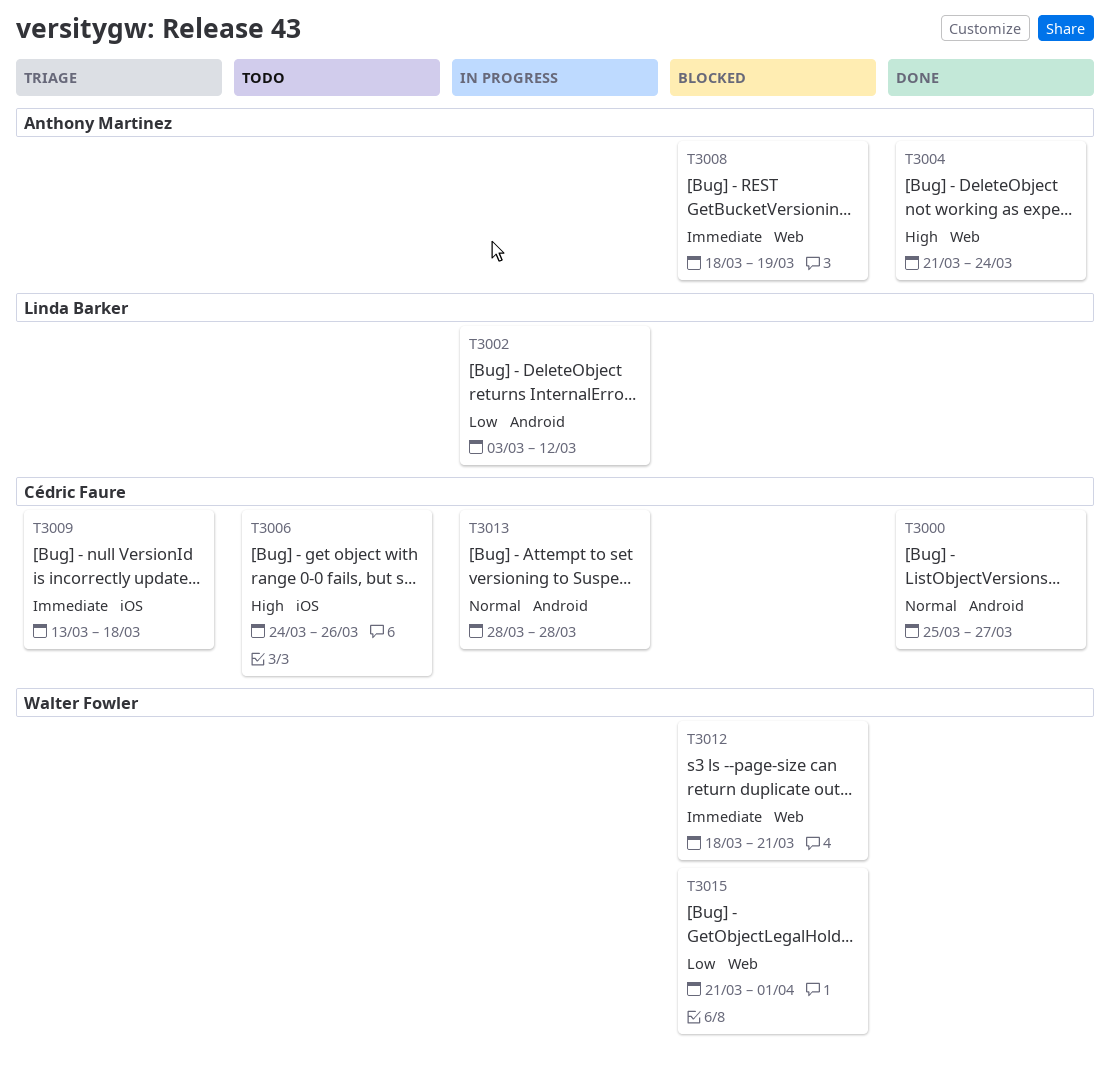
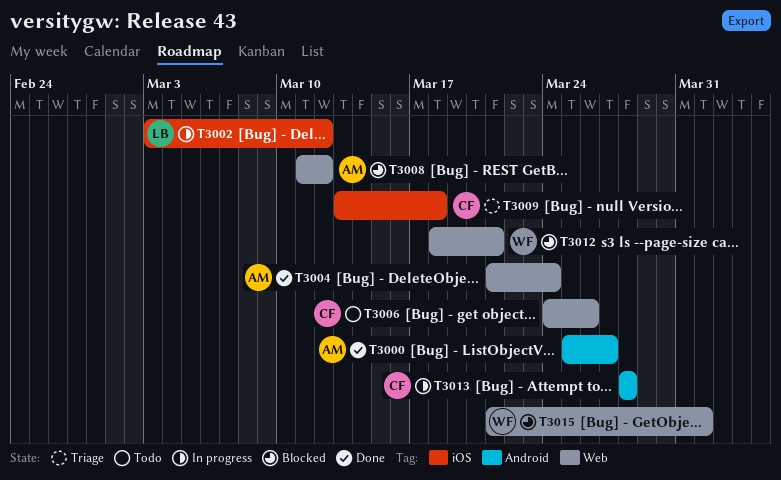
T3000, owner: Cédric Faure -> Anthony Martinez
T3002, label: Android -> iOS
T3006, label: iOS -> Web
T3008, start: Mar 18 -> Mar 11
T3008, due: Mar 19 -> Mar 12

